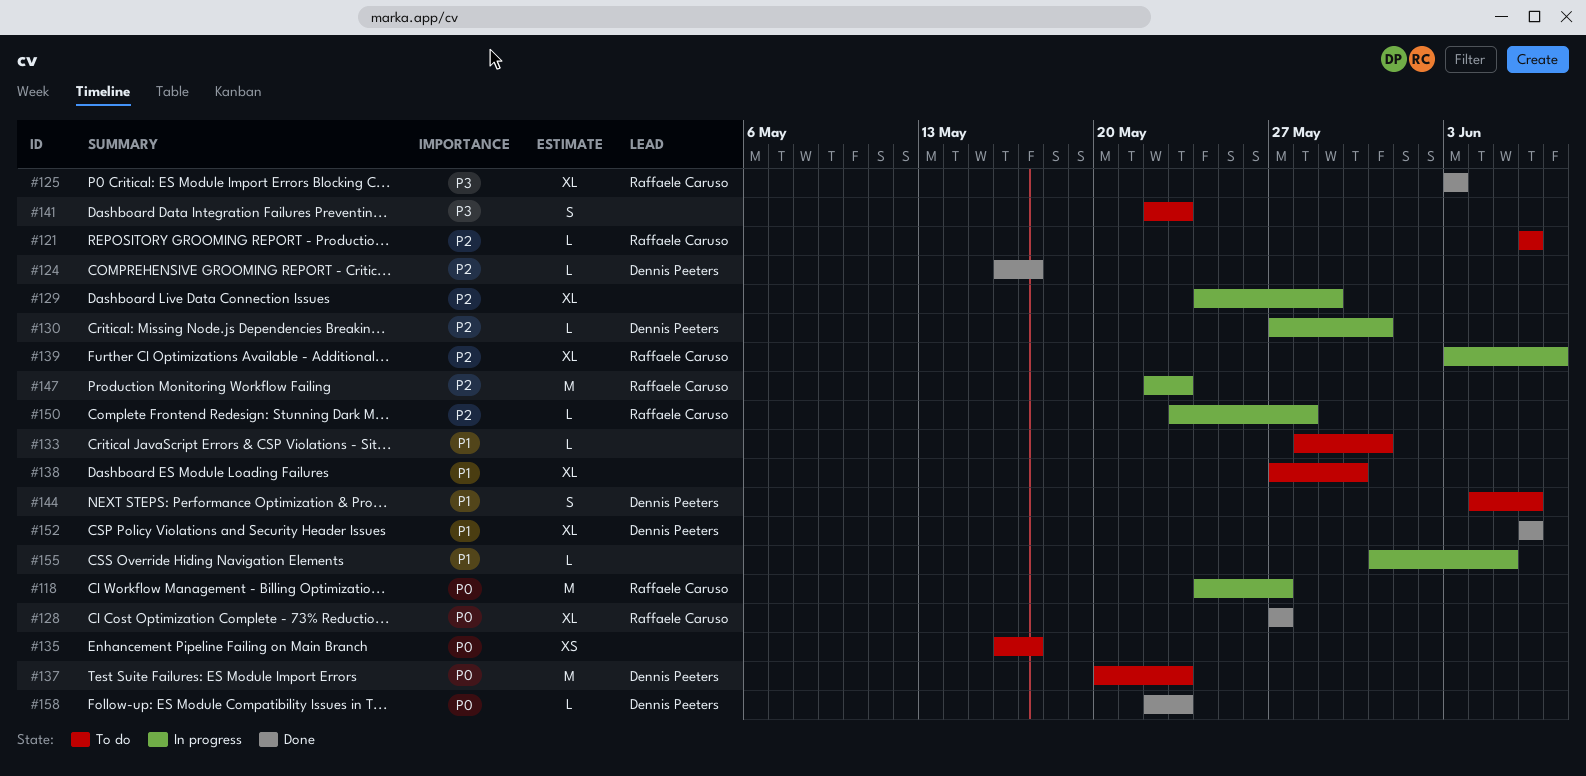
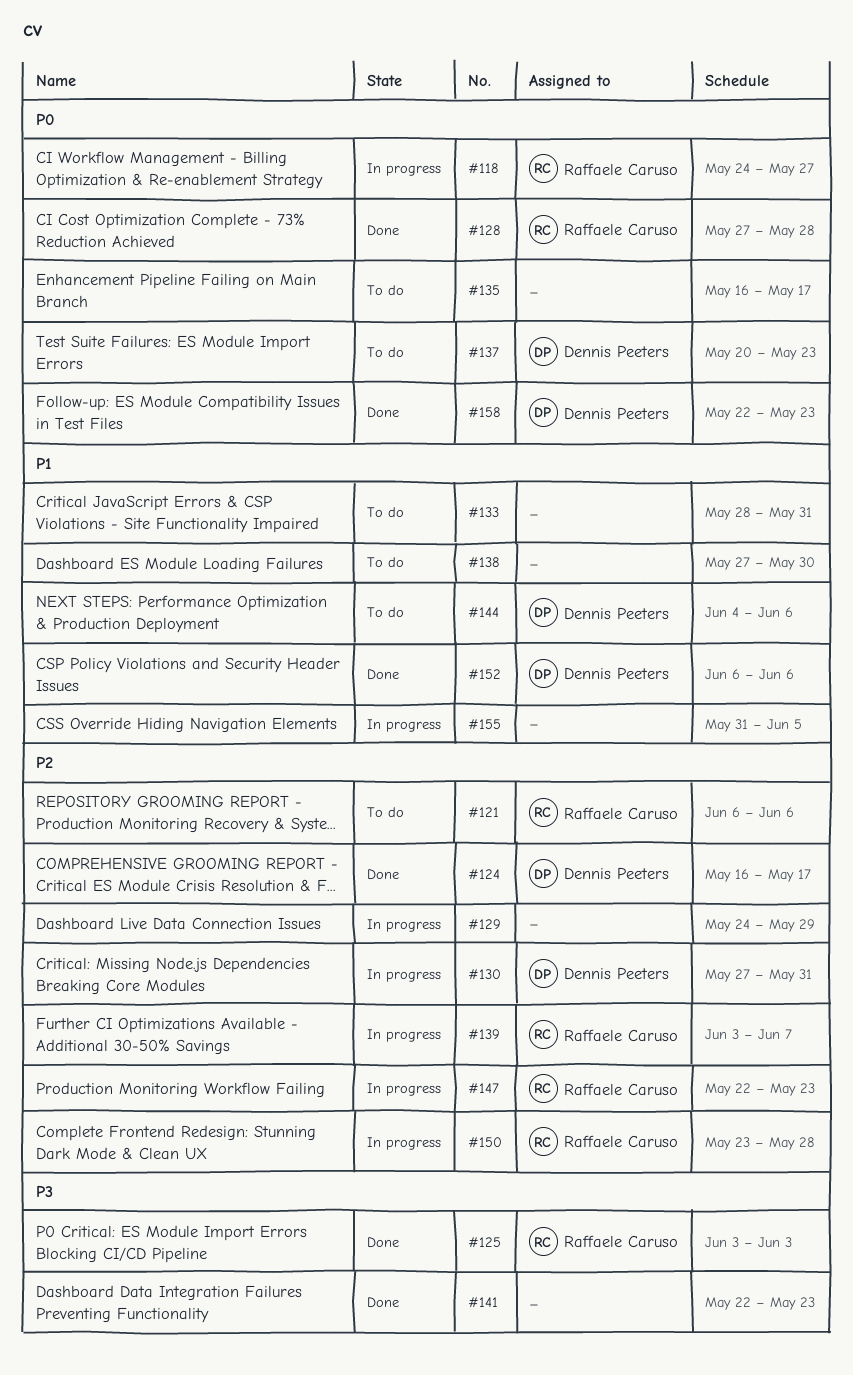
#128, due: May 27 -> May 28
#141, status: To do -> Done

